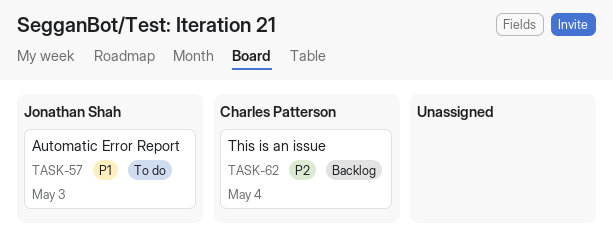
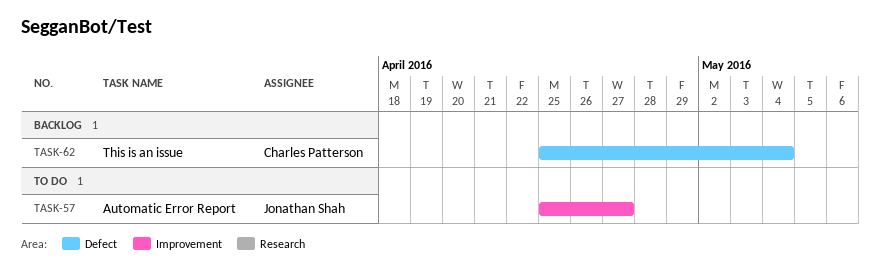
TASK-57, due: May 3 -> Apr 27

